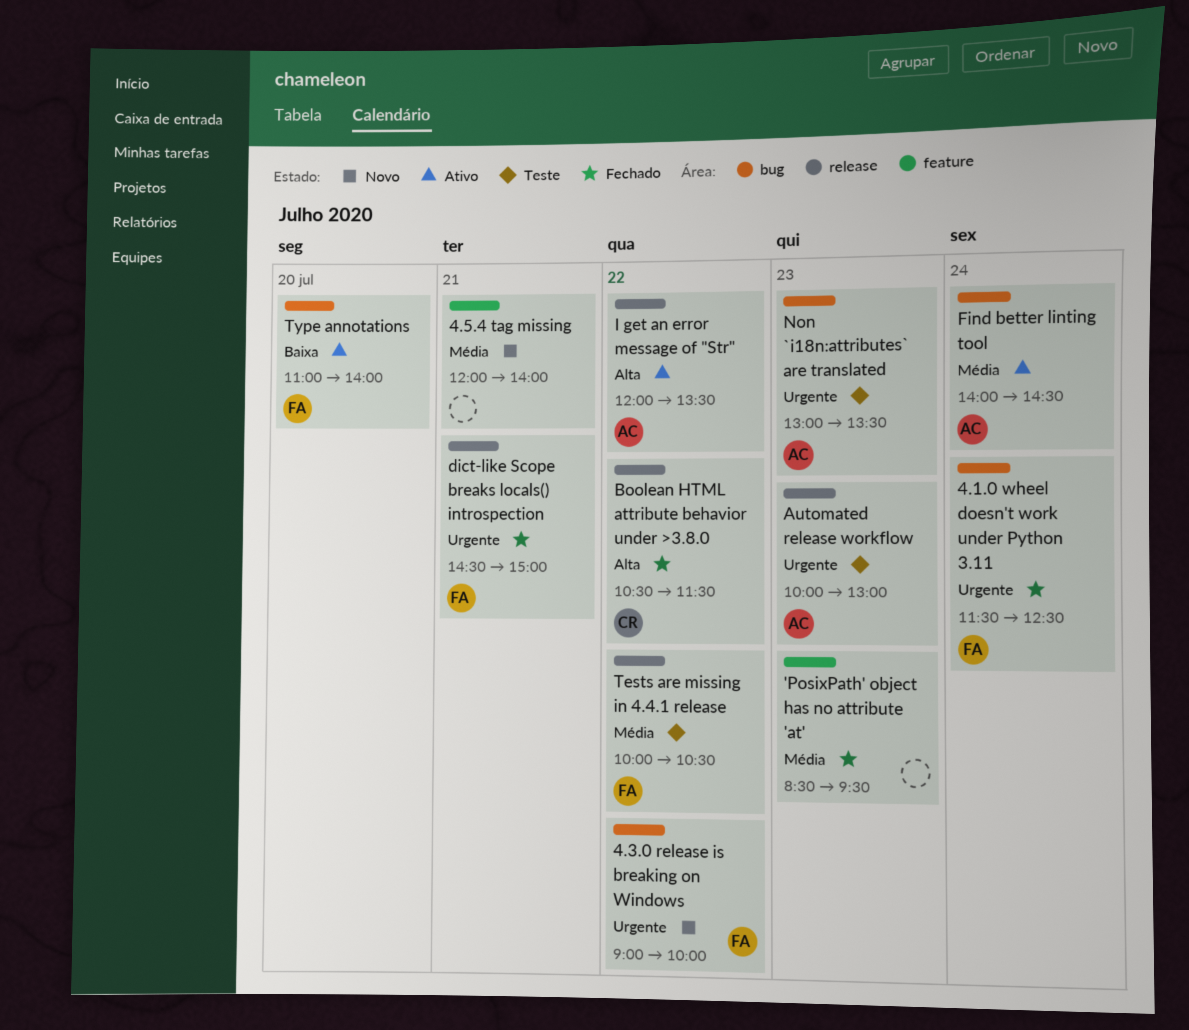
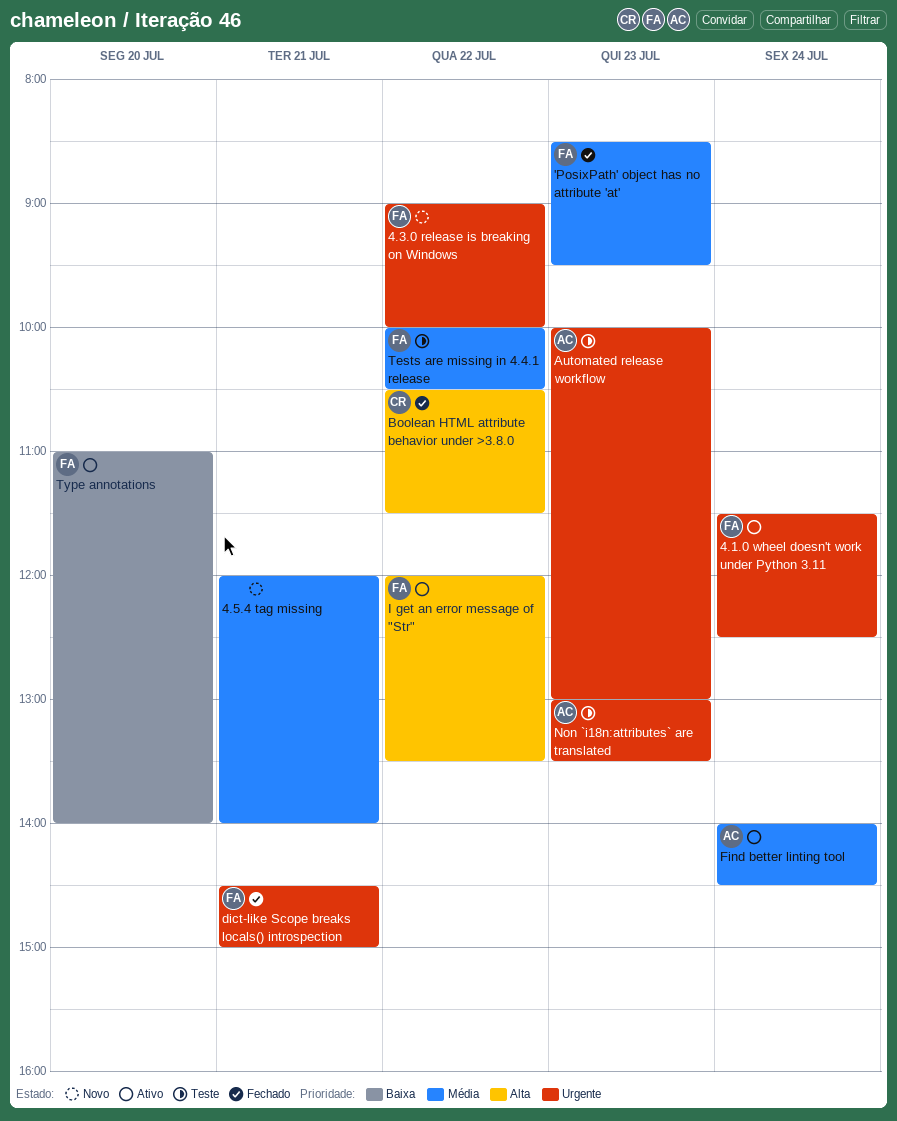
'PosixPath' object has no attribute 'at', owner: none -> FA
4.1.0 wheel doesn't work under Python 3.11, status: Fechado -> Ativo
I get an error message of "Str", owner: AC -> FA

